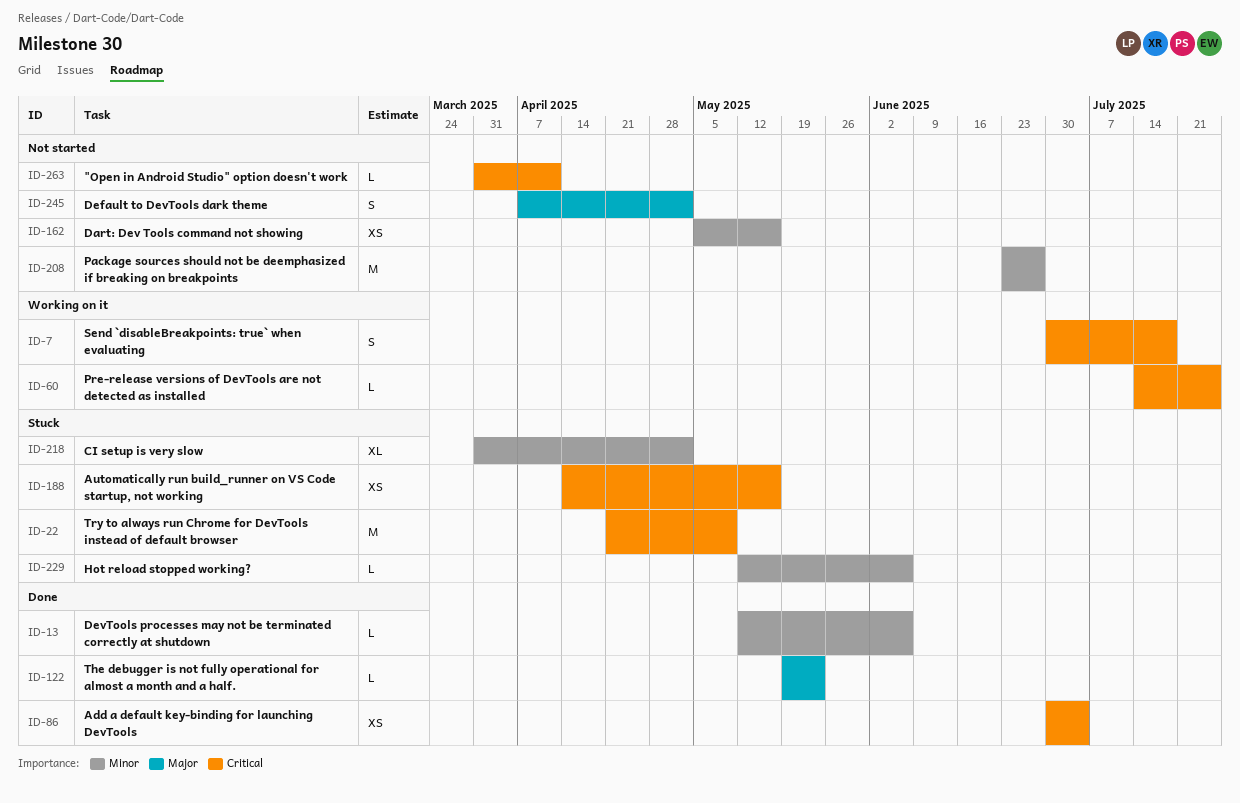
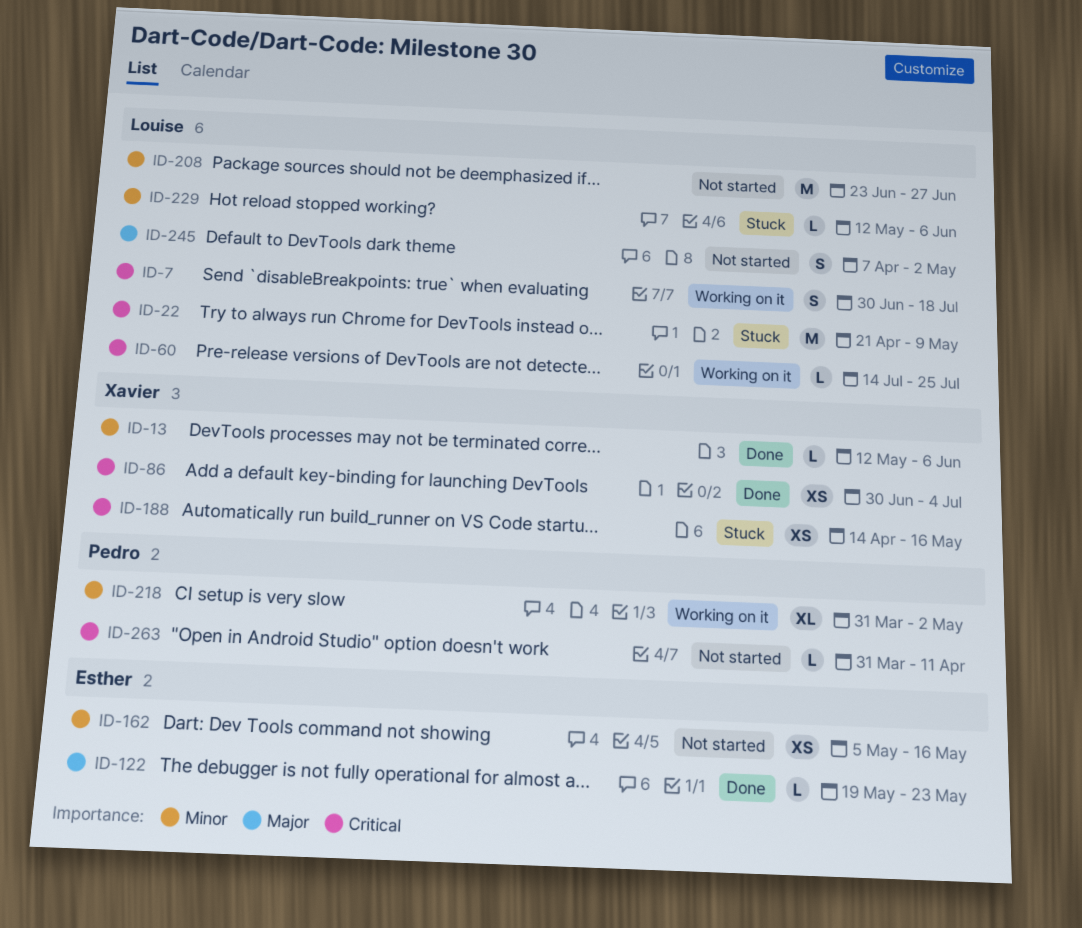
ID-218, status: Stuck -> Working on it

